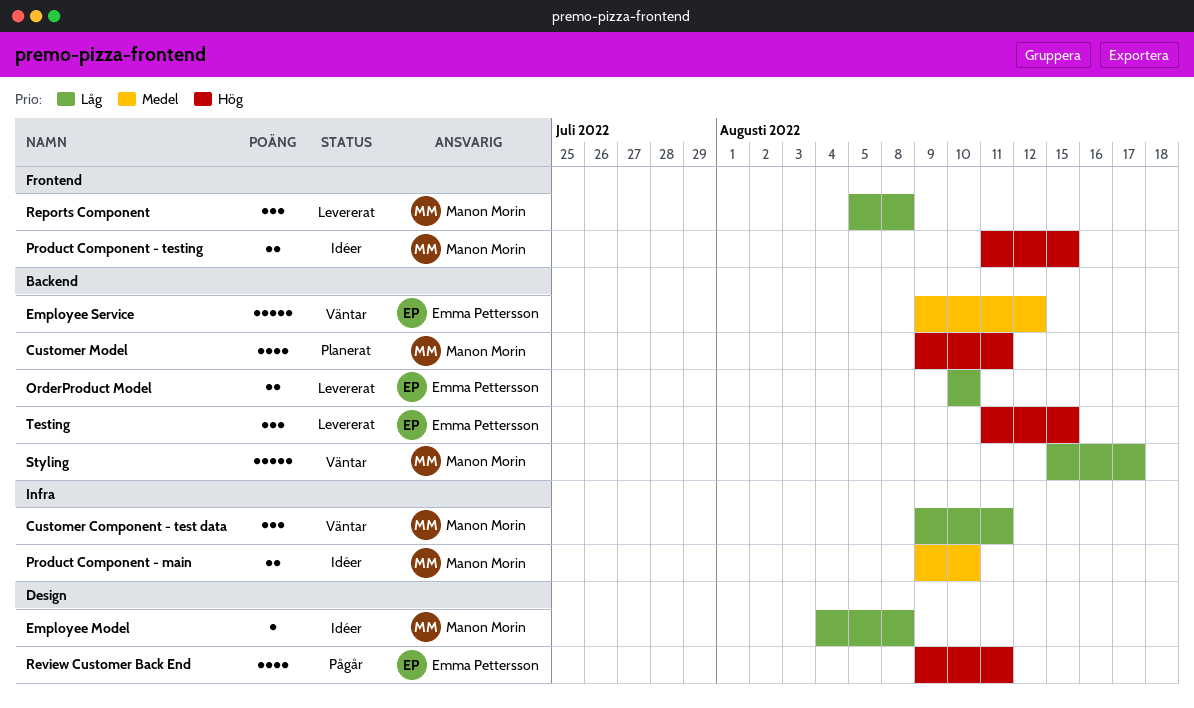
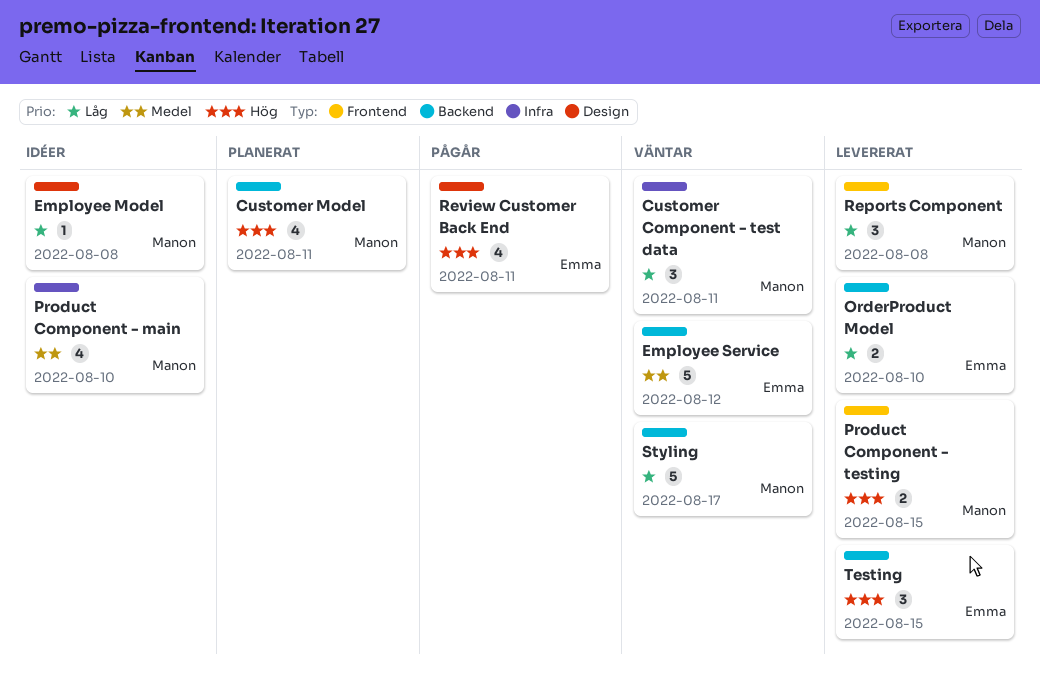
Product Component - main, estimate: 2 -> 4
Product Component - testing, status: Idéer -> Levererat

